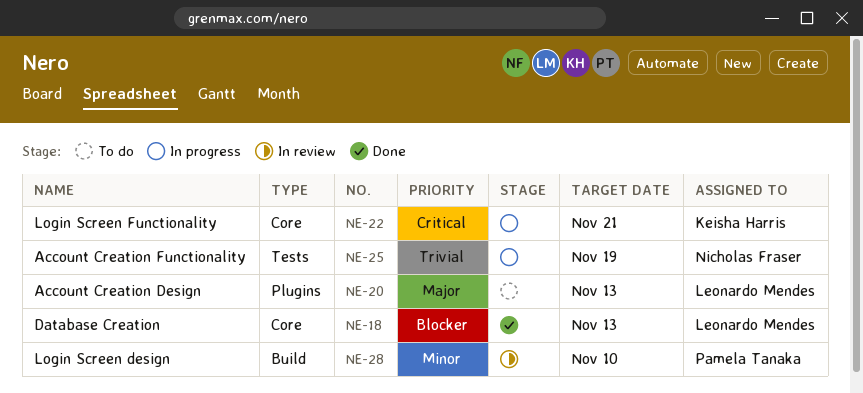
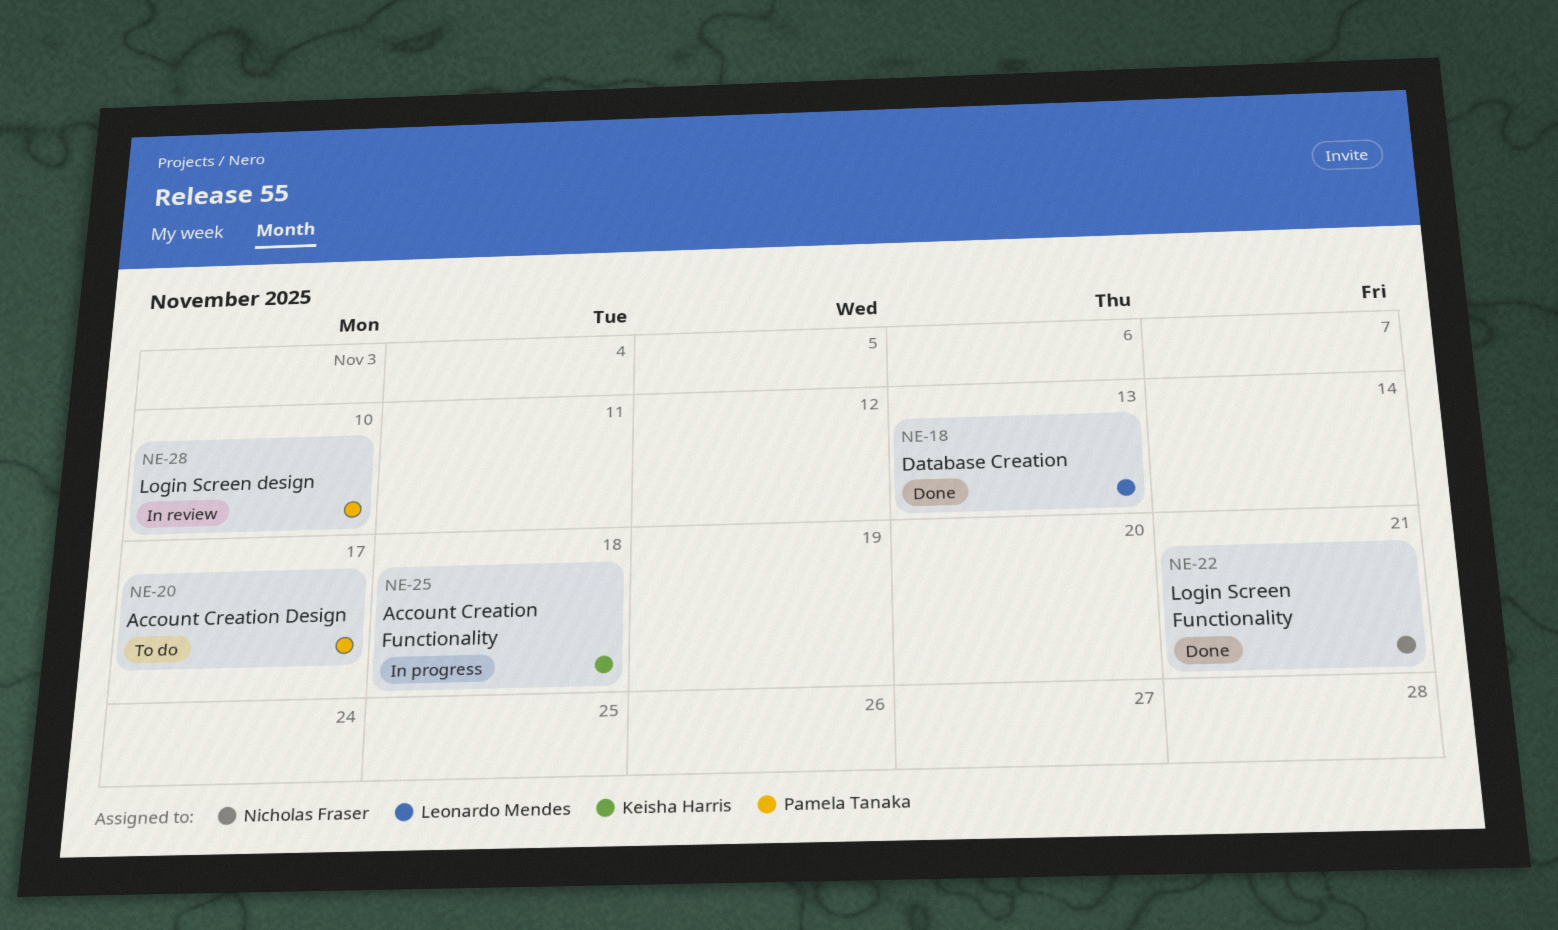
NE-20, owner: Leonardo Mendes -> Pamela Tanaka
NE-20, due: Nov 13 -> Nov 17
NE-22, status: In progress -> Done
NE-22, owner: Keisha Harris -> Nicholas Fraser
NE-25, owner: Nicholas Fraser -> Keisha Harris
NE-25, due: Nov 19 -> Nov 18

